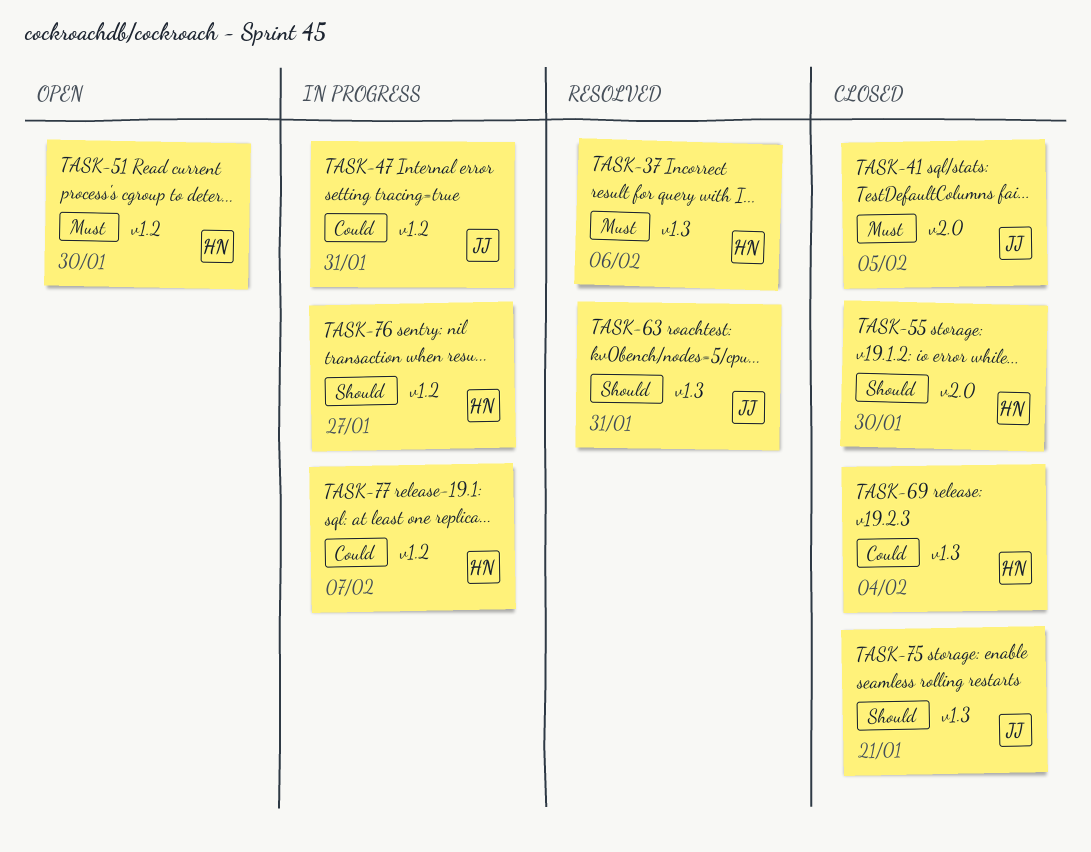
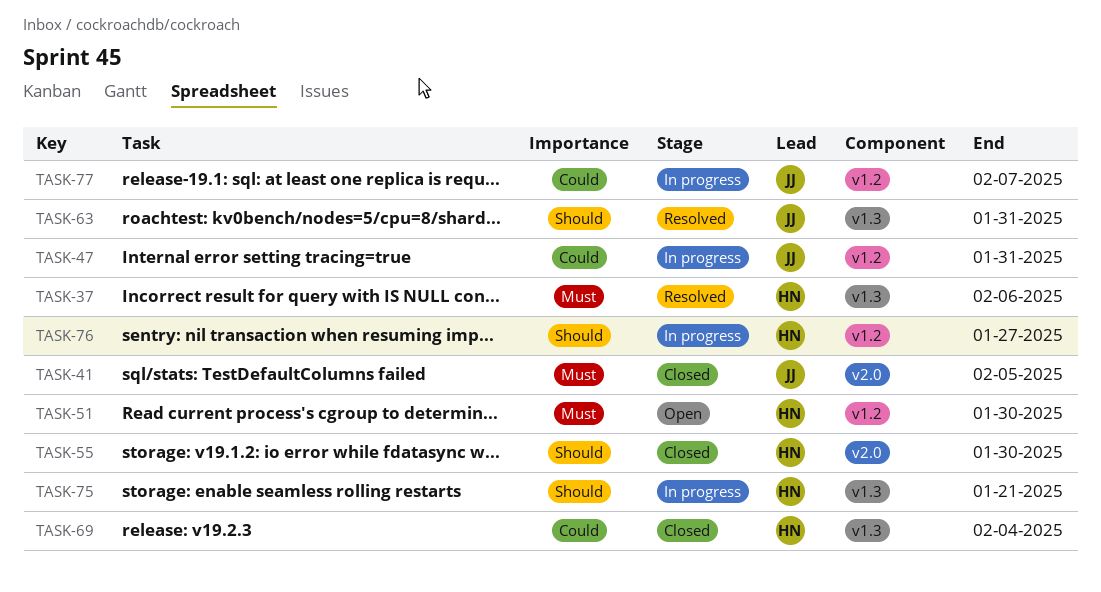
TASK-75, status: Closed -> In progress
TASK-75, owner: JJ -> HN
TASK-77, owner: HN -> JJ

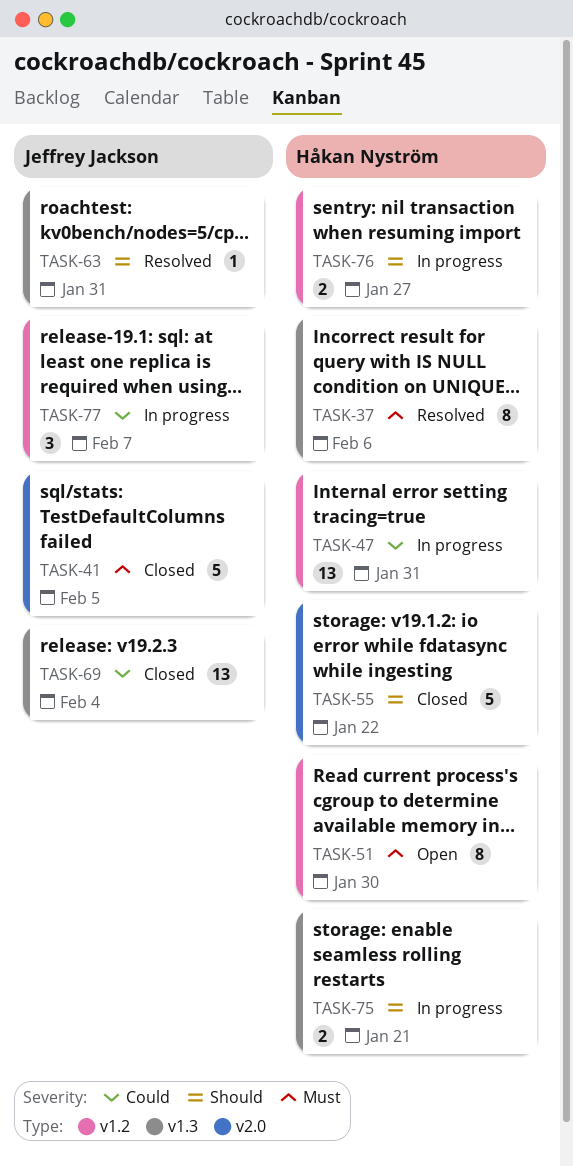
TASK-47, owner: Jeffrey Jackson -> Håkan Nyström
TASK-55, due: Jan 30 -> Jan 22
TASK-69, owner: Håkan Nyström -> Jeffrey Jackson

